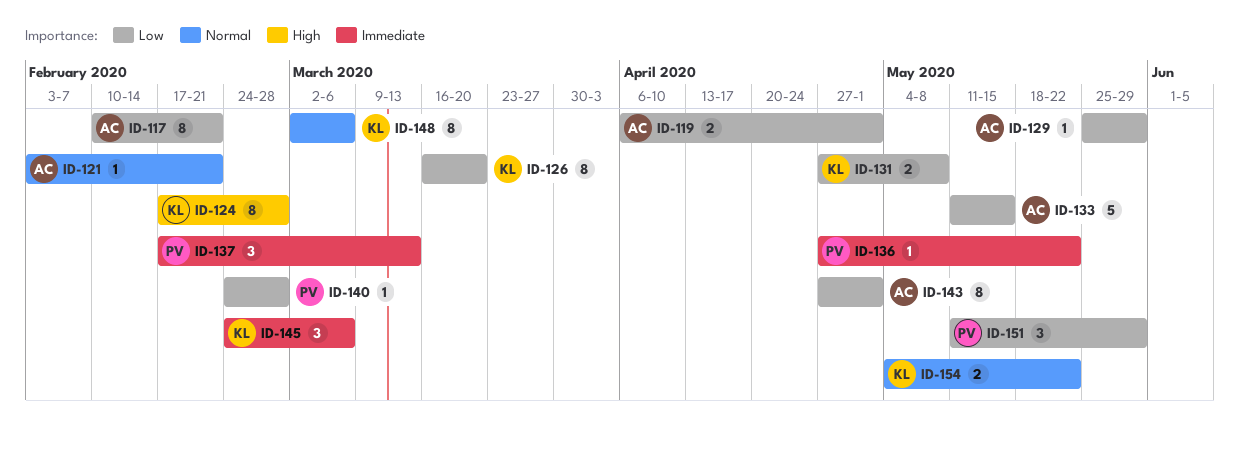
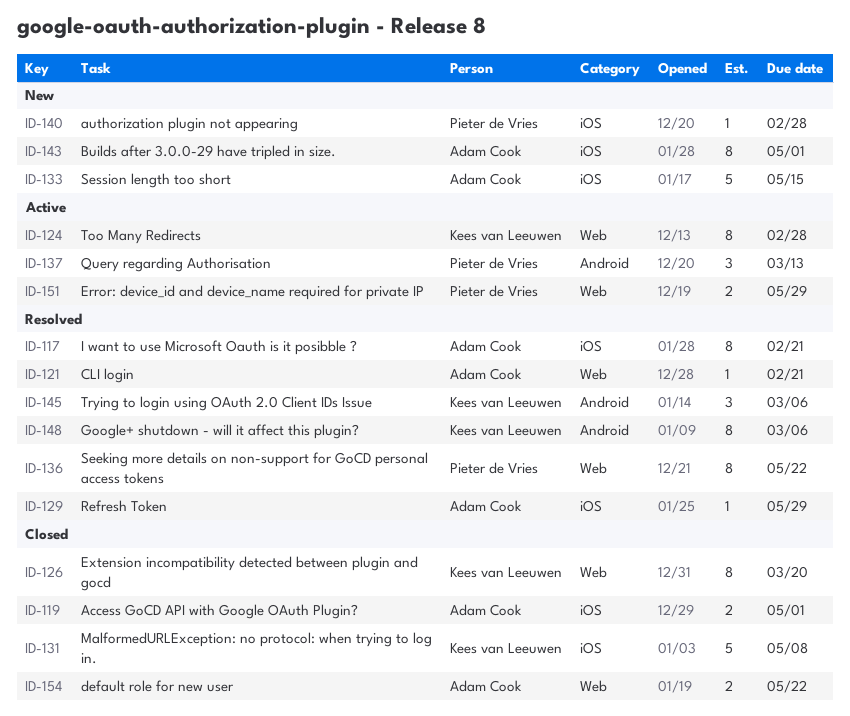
ID-131, estimate: 2 -> 5
ID-136, estimate: 1 -> 8
ID-151, estimate: 3 -> 2
ID-154, owner: Kees van Leeuwen -> Adam Cook

